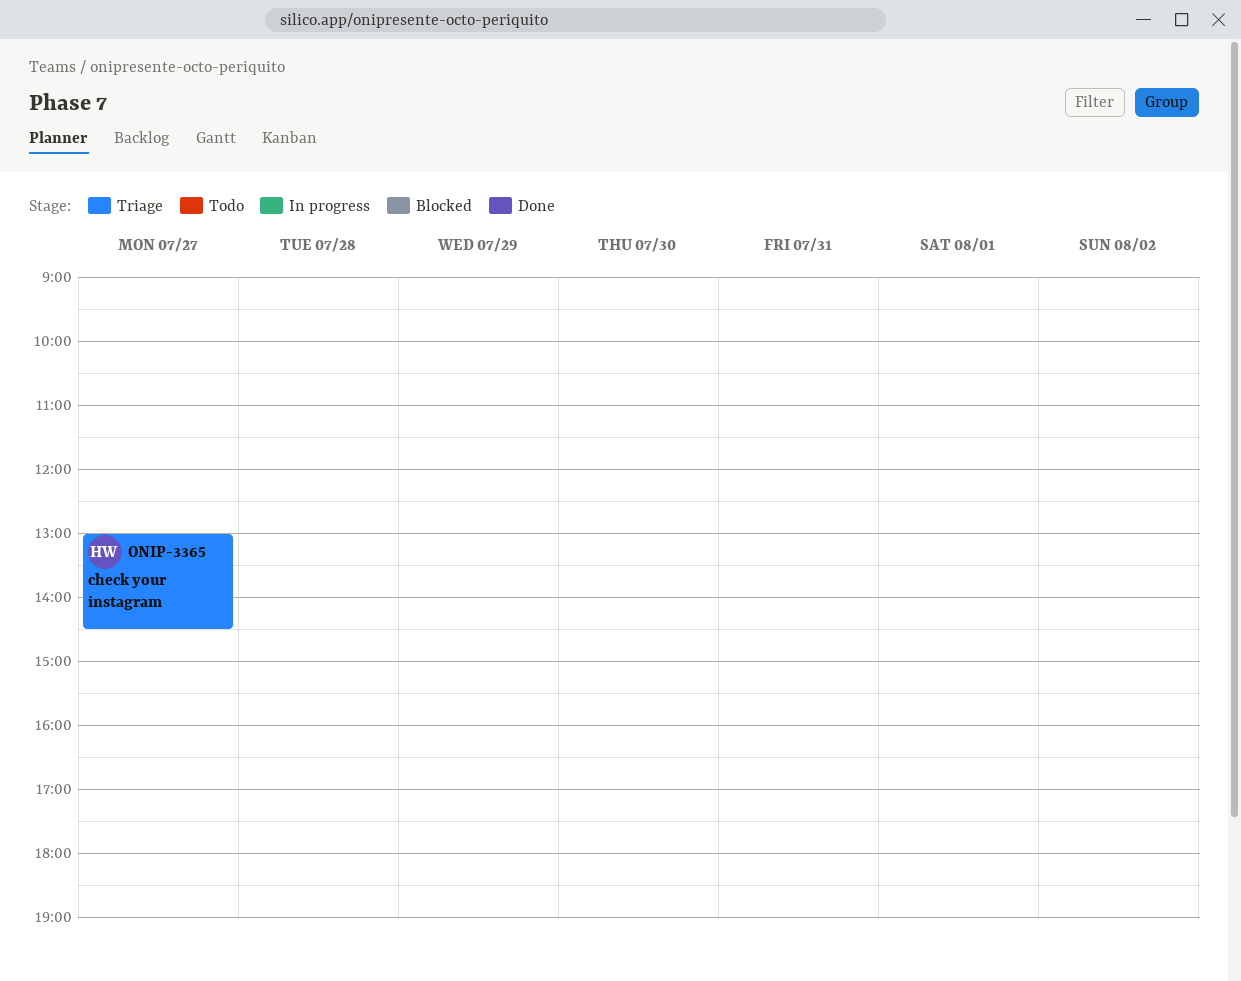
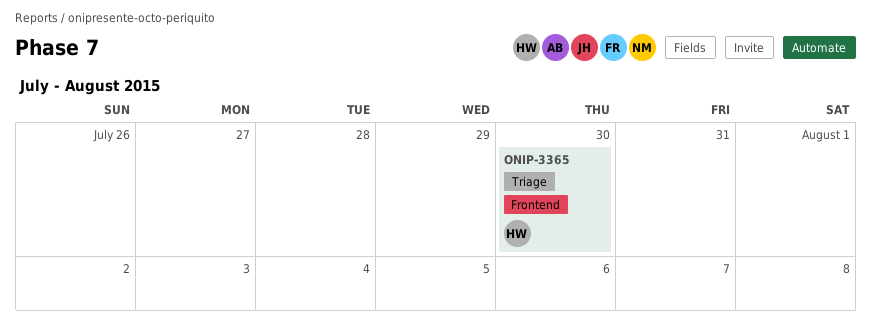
ONIP-3365, day: Jul 27 -> Jul 30

